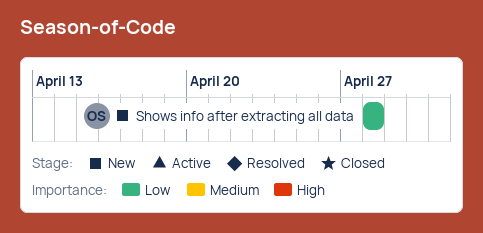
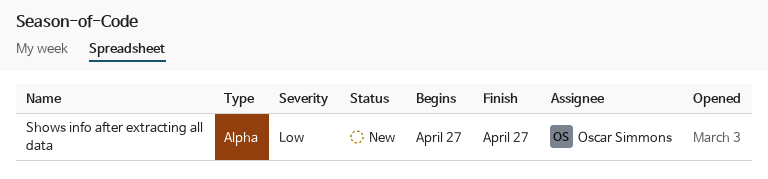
Shows info after extracting all data, start: Apr 28 -> Apr 27
Shows info after extracting all data, due: Apr 28 -> Apr 27

